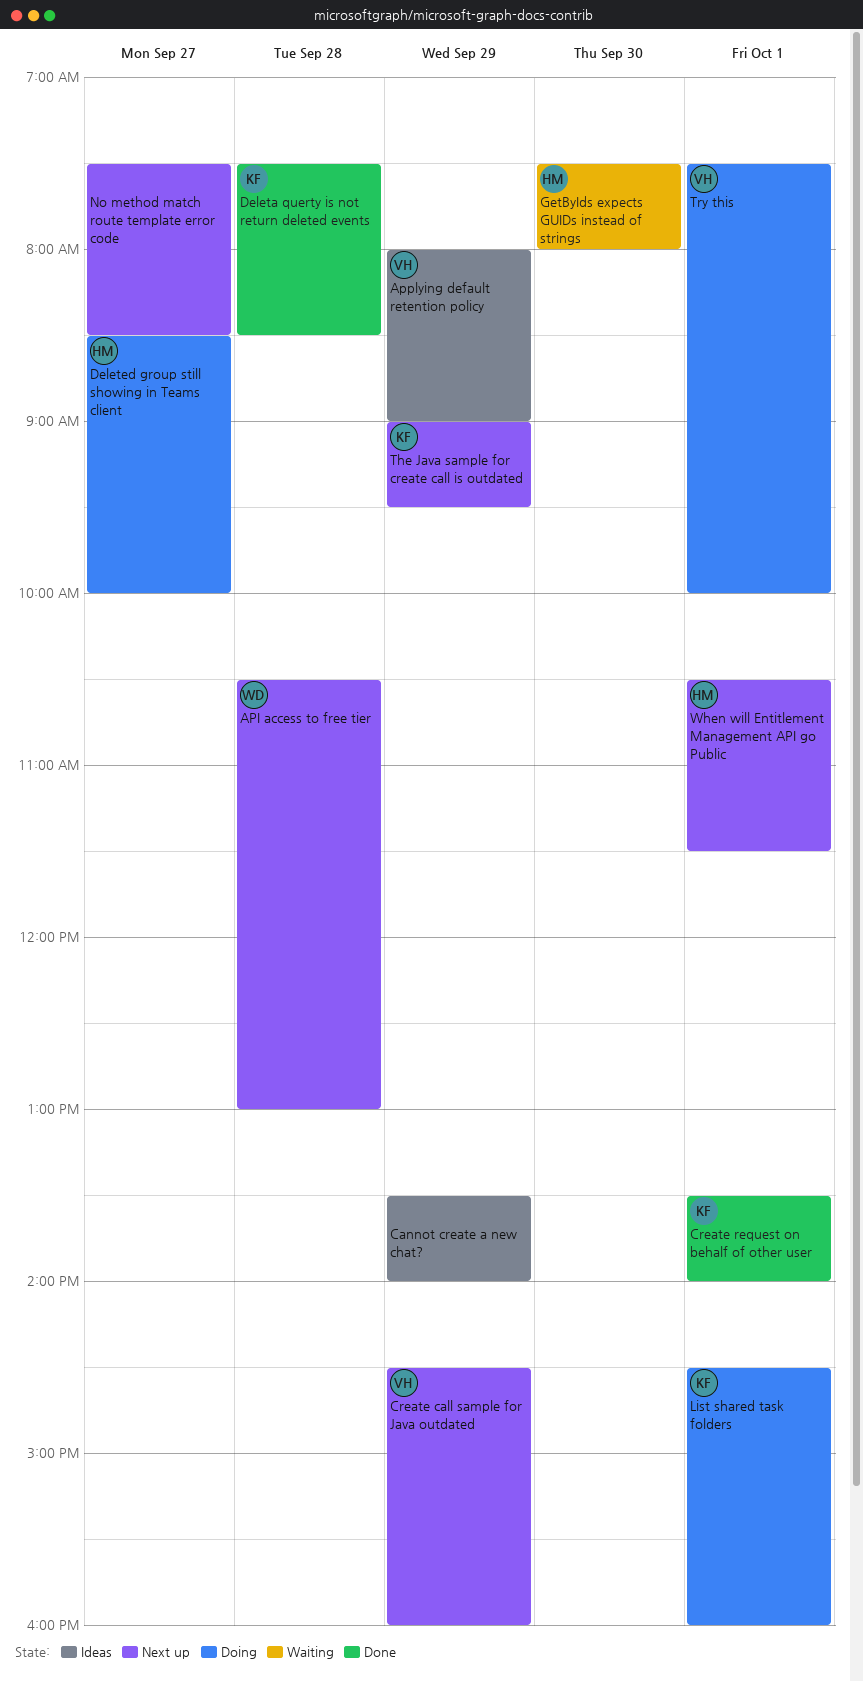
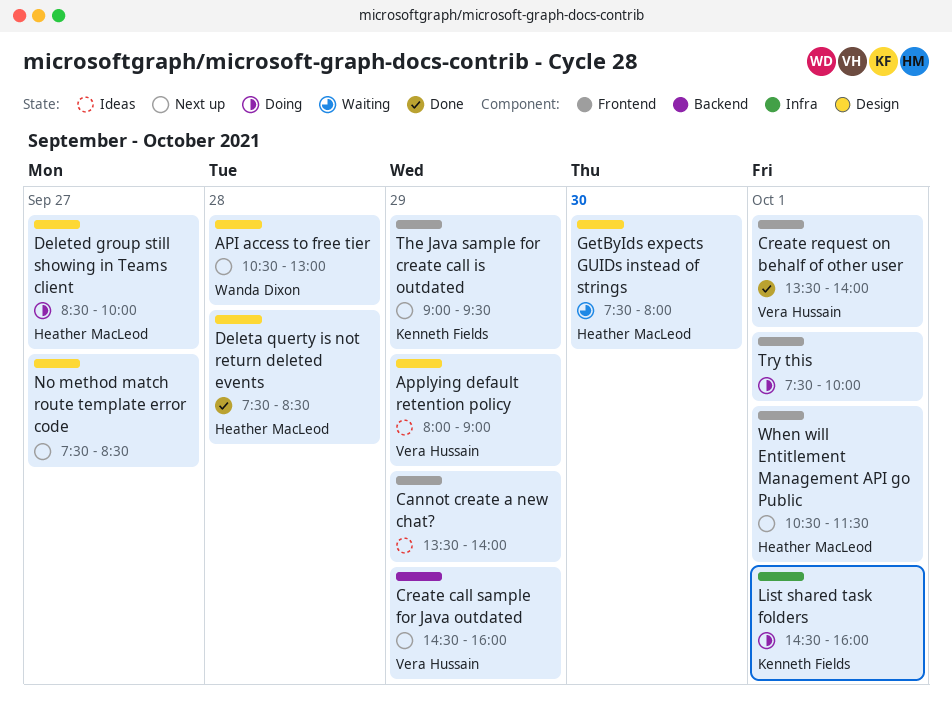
Create request on behalf of other user, owner: Kenneth Fields -> Vera Hussain
Deleta querty is not return deleted events, owner: Kenneth Fields -> Heather MacLeod
Try this, owner: Vera Hussain -> none

